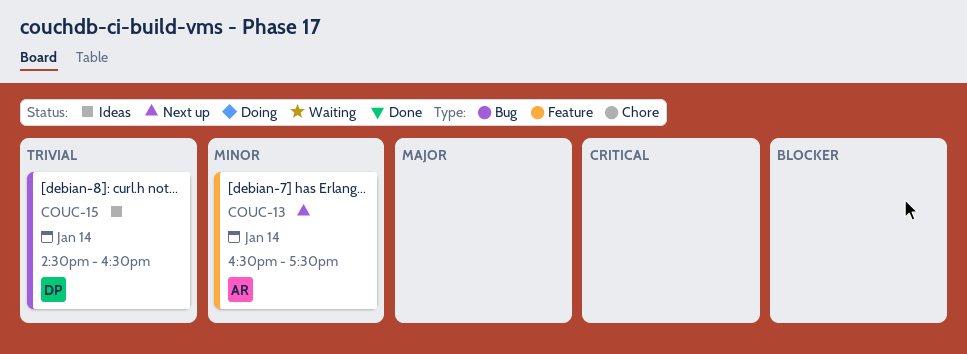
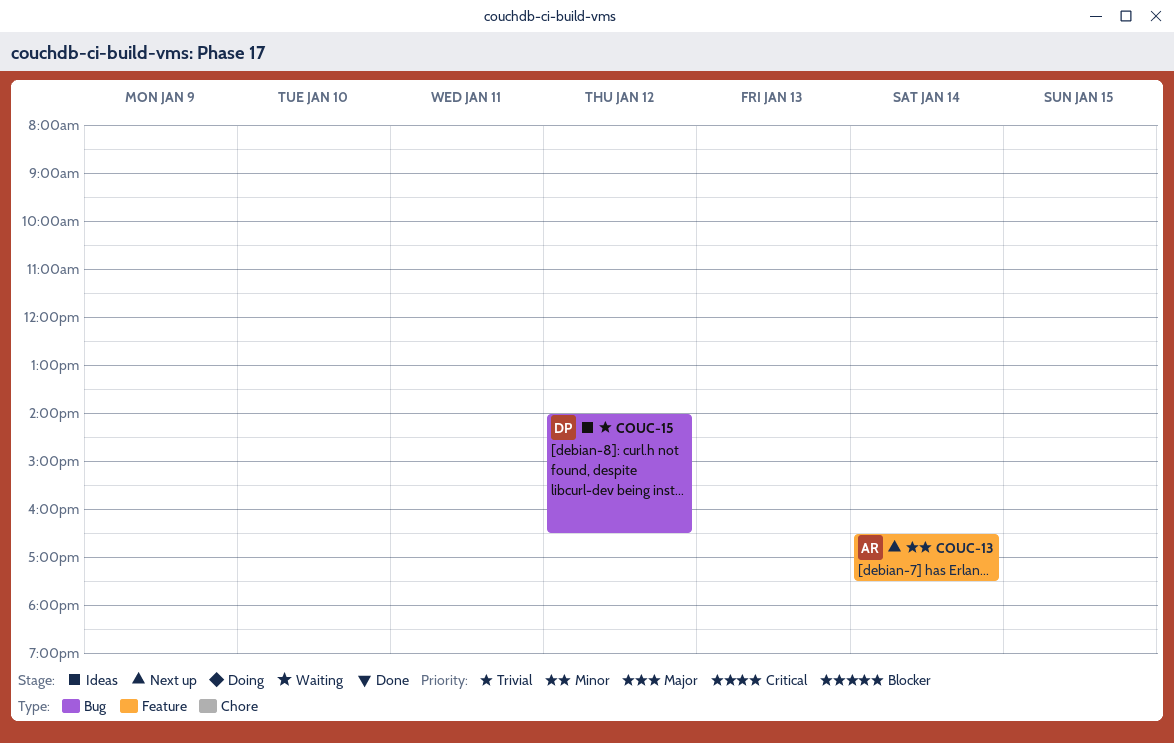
COUC-15, day: Jan 14 -> Jan 12
COUC-15, begins: 14:30 -> 14:00

